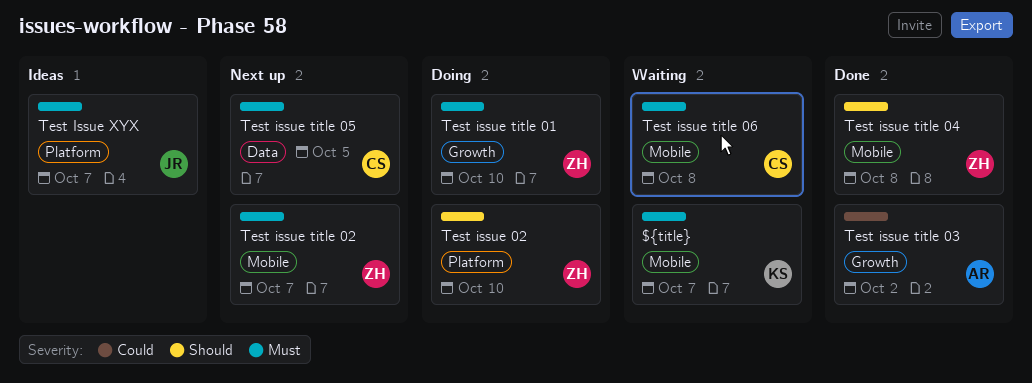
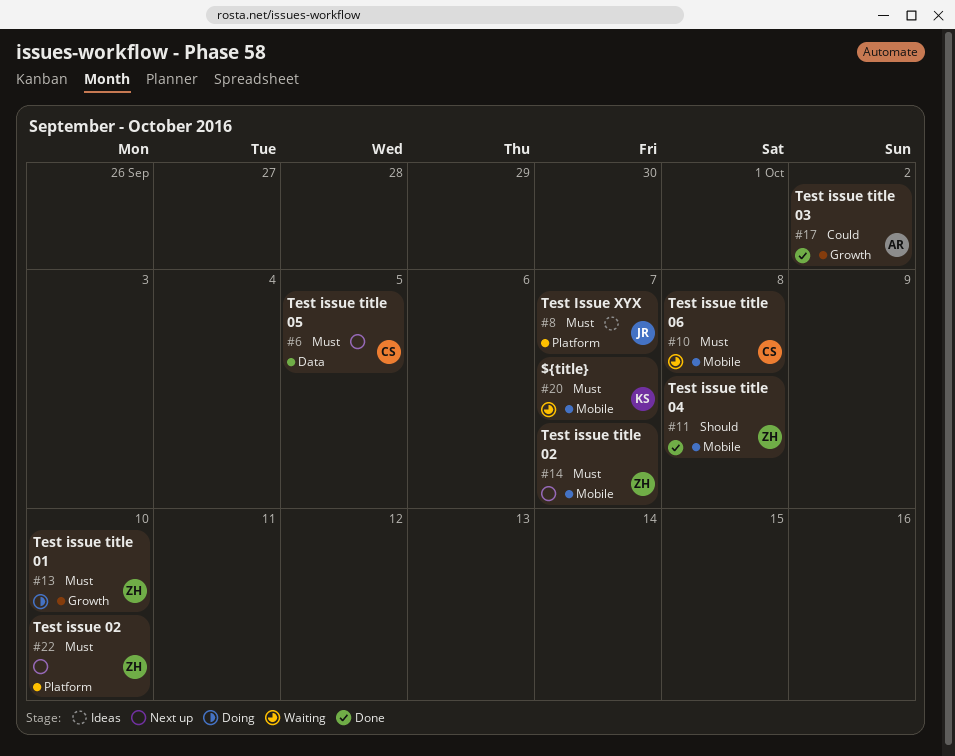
Test issue 02, status: Doing -> Next up
Test issue 02, priority: Should -> Must

